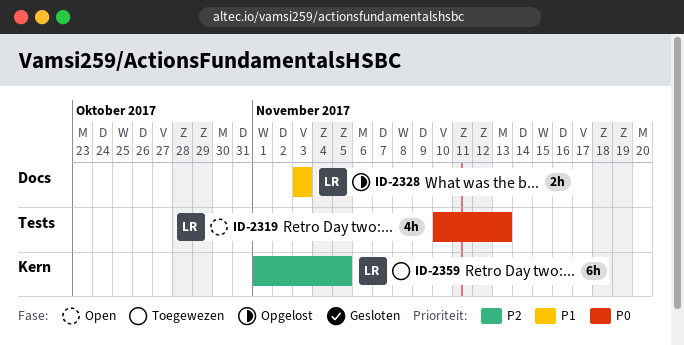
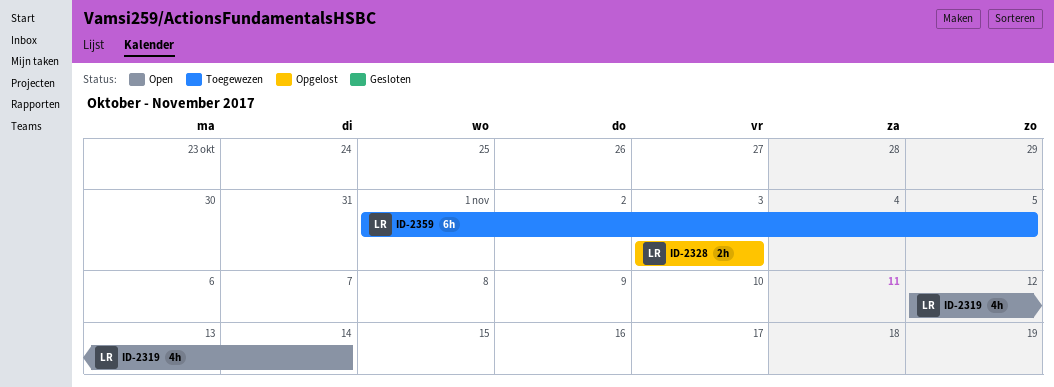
ID-2319, start: Nov 10 -> Nov 12
ID-2319, due: Nov 13 -> Nov 14

